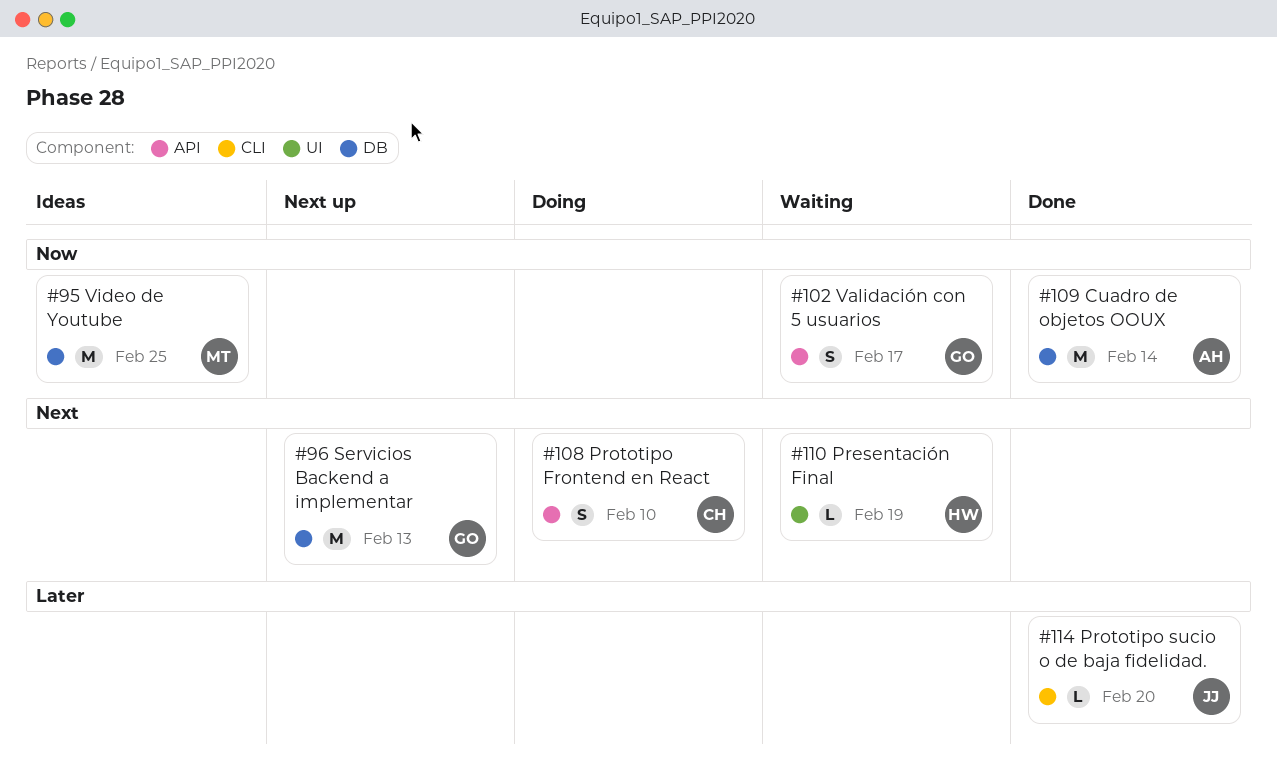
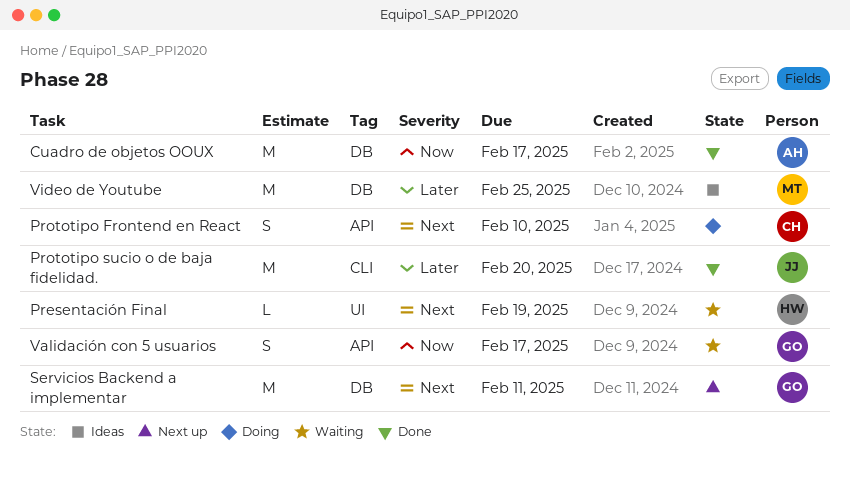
Cuadro de objetos OOUX, due: Feb 14 -> Feb 17
Prototipo sucio o de baja fidelidad., estimate: L -> M
Servicios Backend a implementar, due: Feb 13 -> Feb 11
Video de Youtube, priority: Now -> Later

